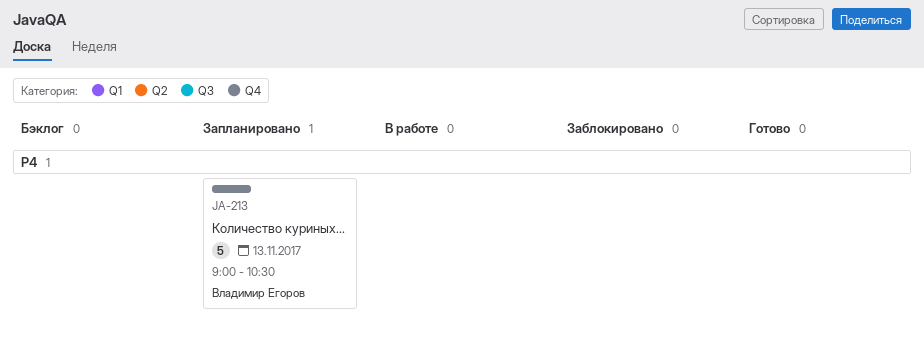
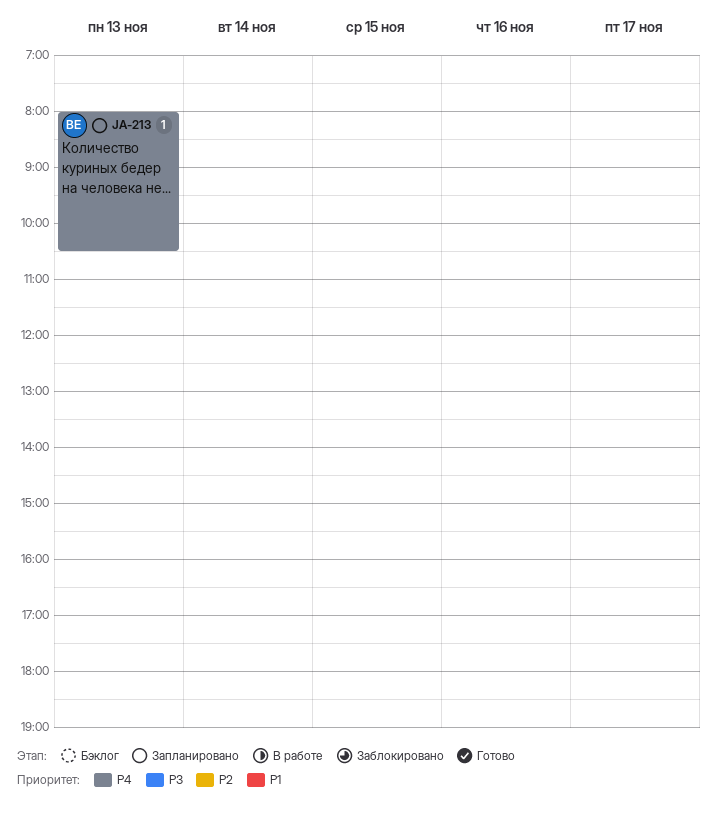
JA-213, estimate: 5 -> 1
JA-213, begins: 09:00 -> 08:00

